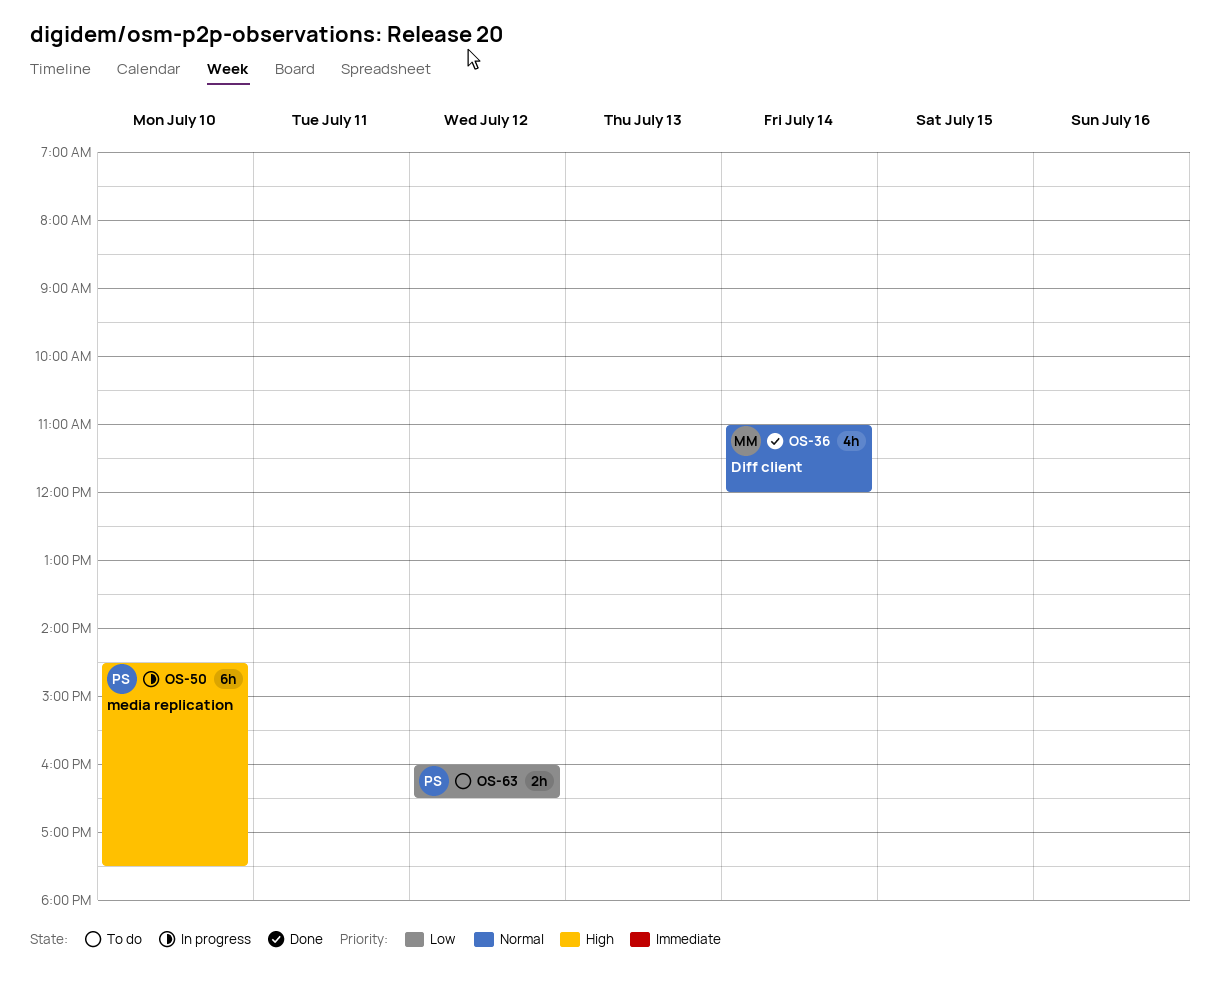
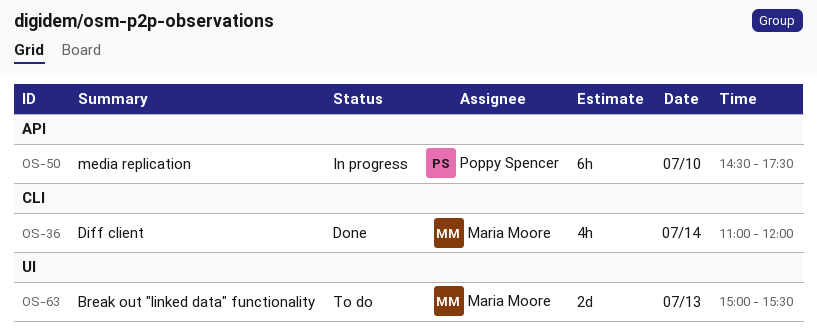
OS-63, owner: Poppy Spencer -> Maria Moore
OS-63, estimate: 2h -> 2d
OS-63, day: Jul 12 -> Jul 13
OS-63, begins: 16:00 -> 15:00
OS-63, ends: 16:30 -> 15:30

